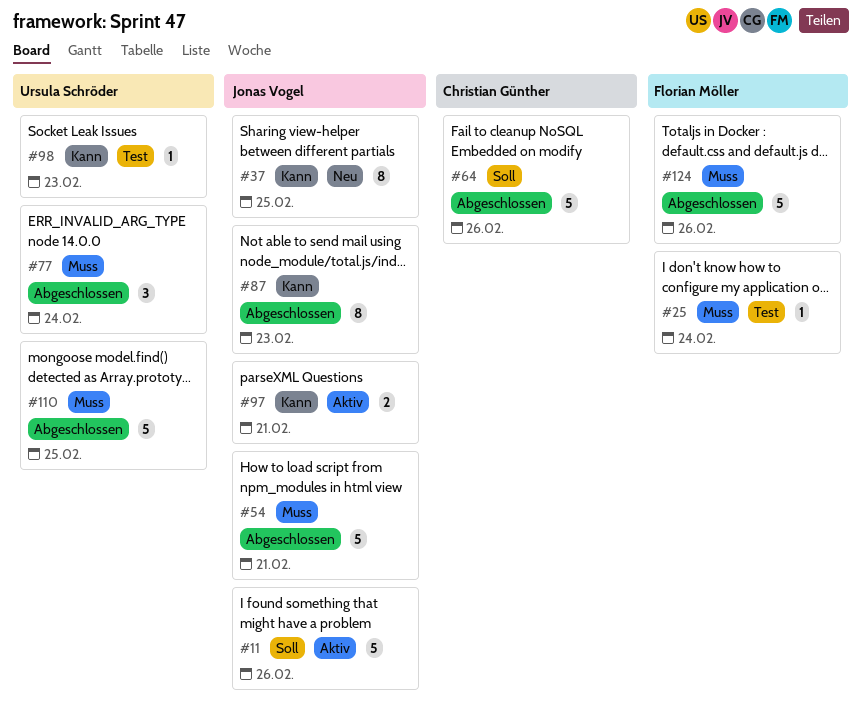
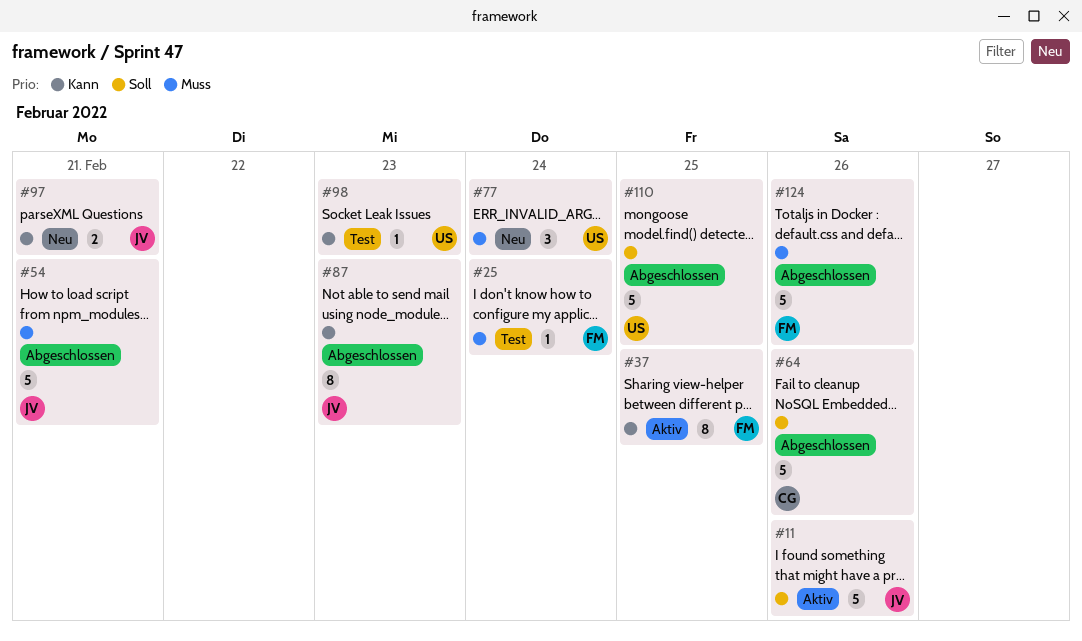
#37, status: Neu -> Aktiv
#37, owner: Jonas Vogel -> Florian Möller
#77, status: Abgeschlossen -> Neu
#97, status: Aktiv -> Neu
#110, priority: Muss -> Soll

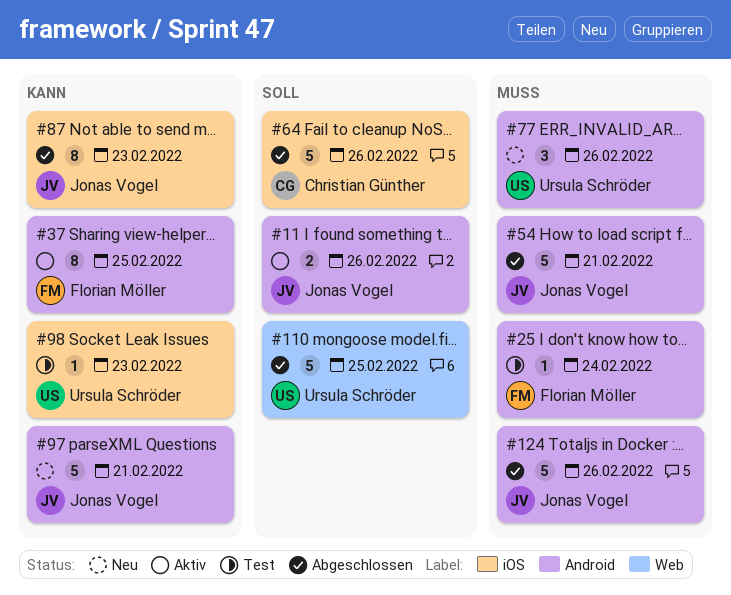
#11, estimate: 5 -> 2
#77, due: Feb 24 -> Feb 26
#97, estimate: 2 -> 5
#124, owner: Florian Möller -> Jonas Vogel

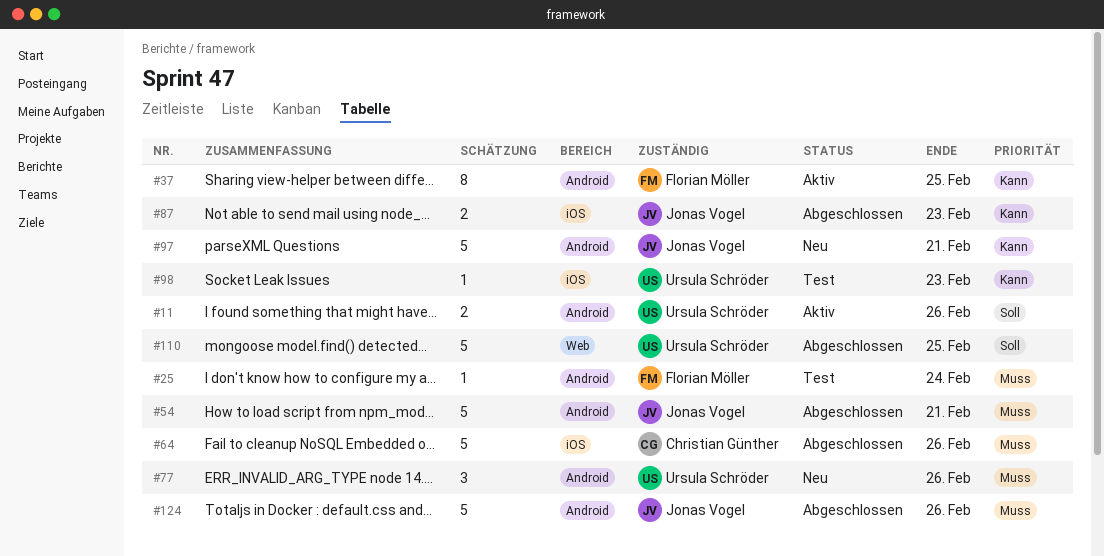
#11, owner: Jonas Vogel -> Ursula Schröder
#64, priority: Soll -> Muss
#87, estimate: 8 -> 2

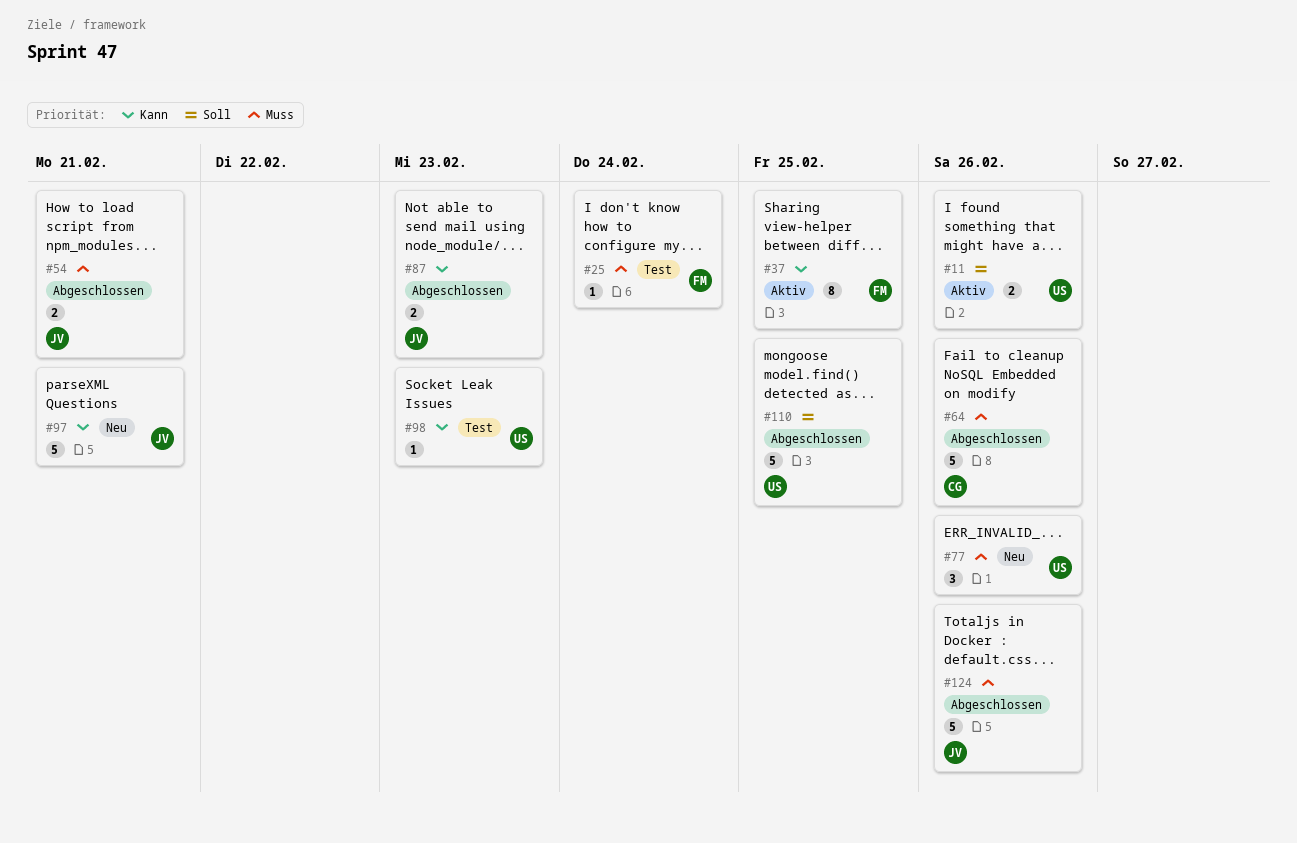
#54, estimate: 5 -> 2

